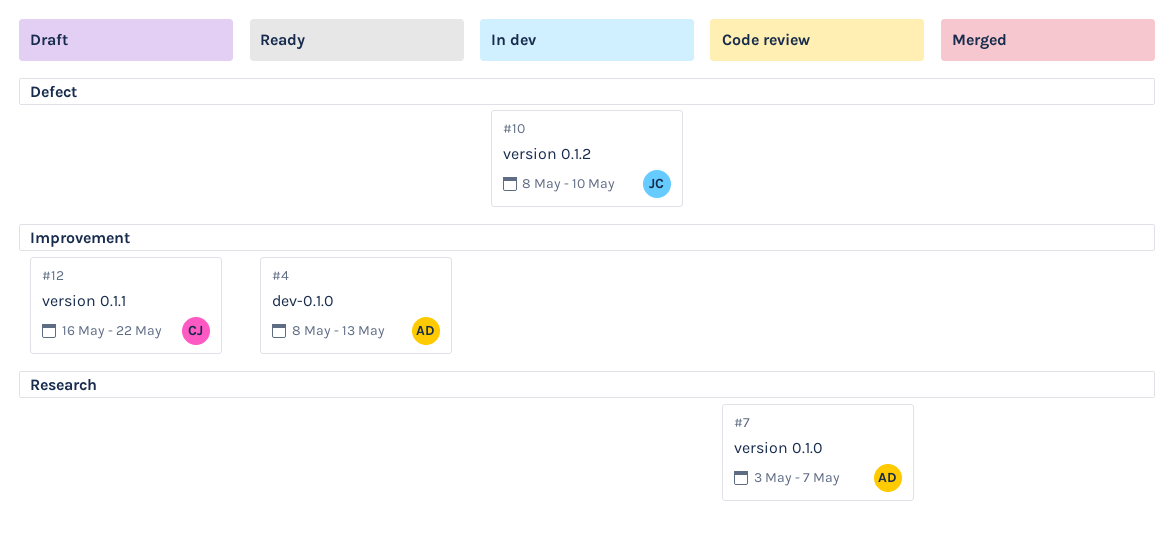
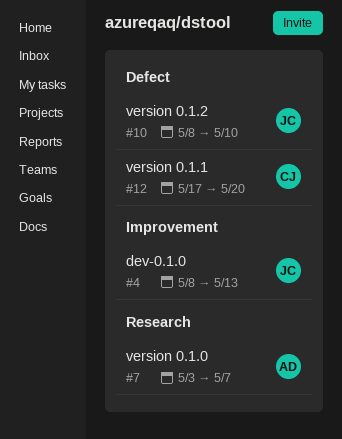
#4, owner: AD -> JC
#12, label: Improvement -> Defect
#12, start: May 16 -> May 17
#12, due: May 22 -> May 20

